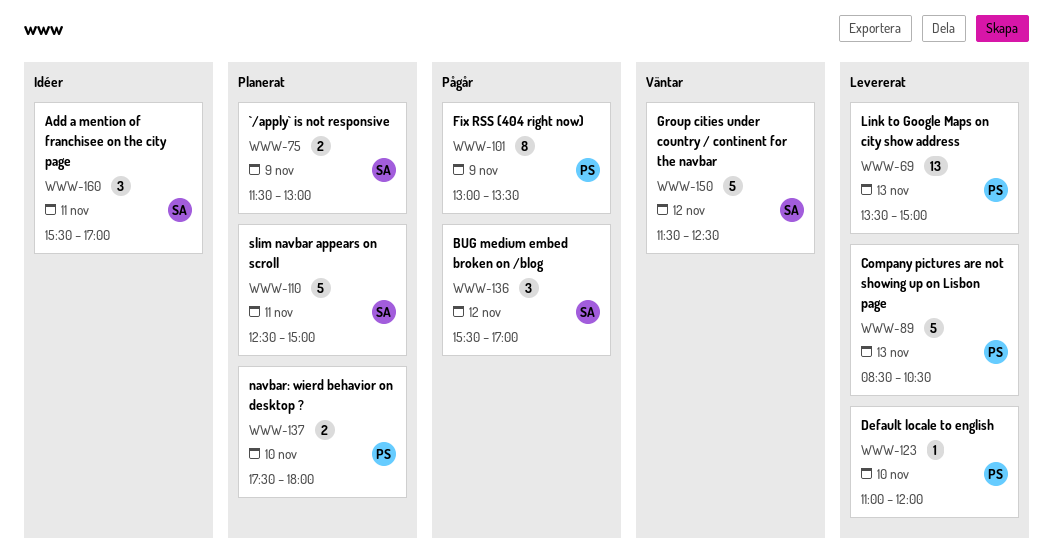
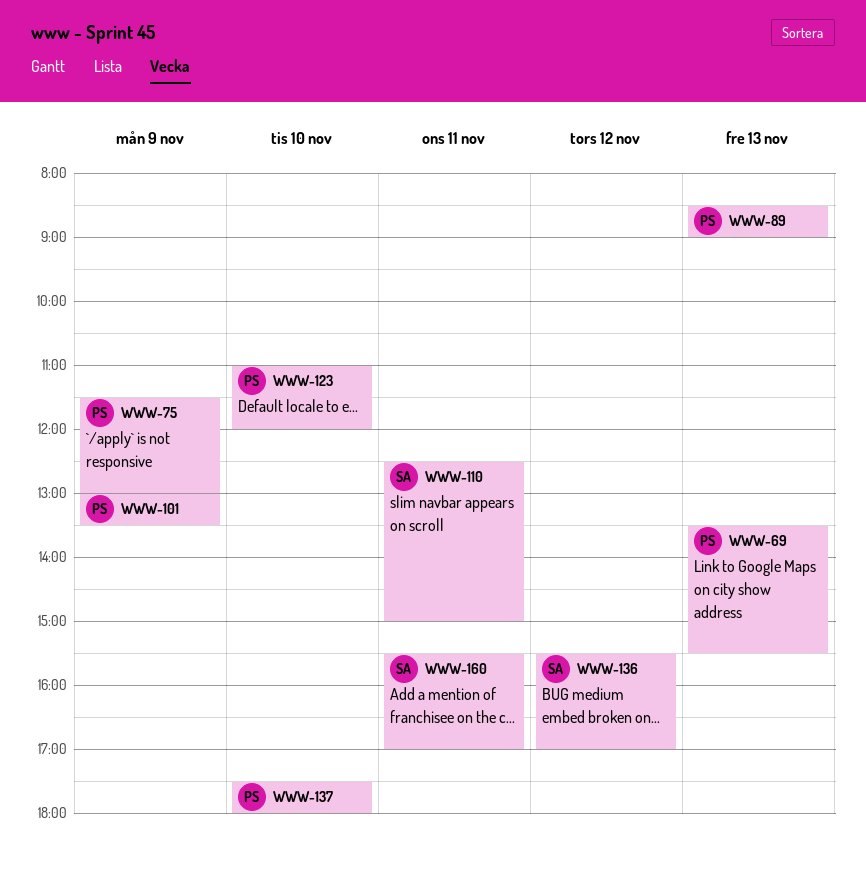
WWW-69, ends: 15:00 -> 15:30
WWW-75, owner: SA -> PS
WWW-89, ends: 10:30 -> 09:00
WWW-150: present -> none

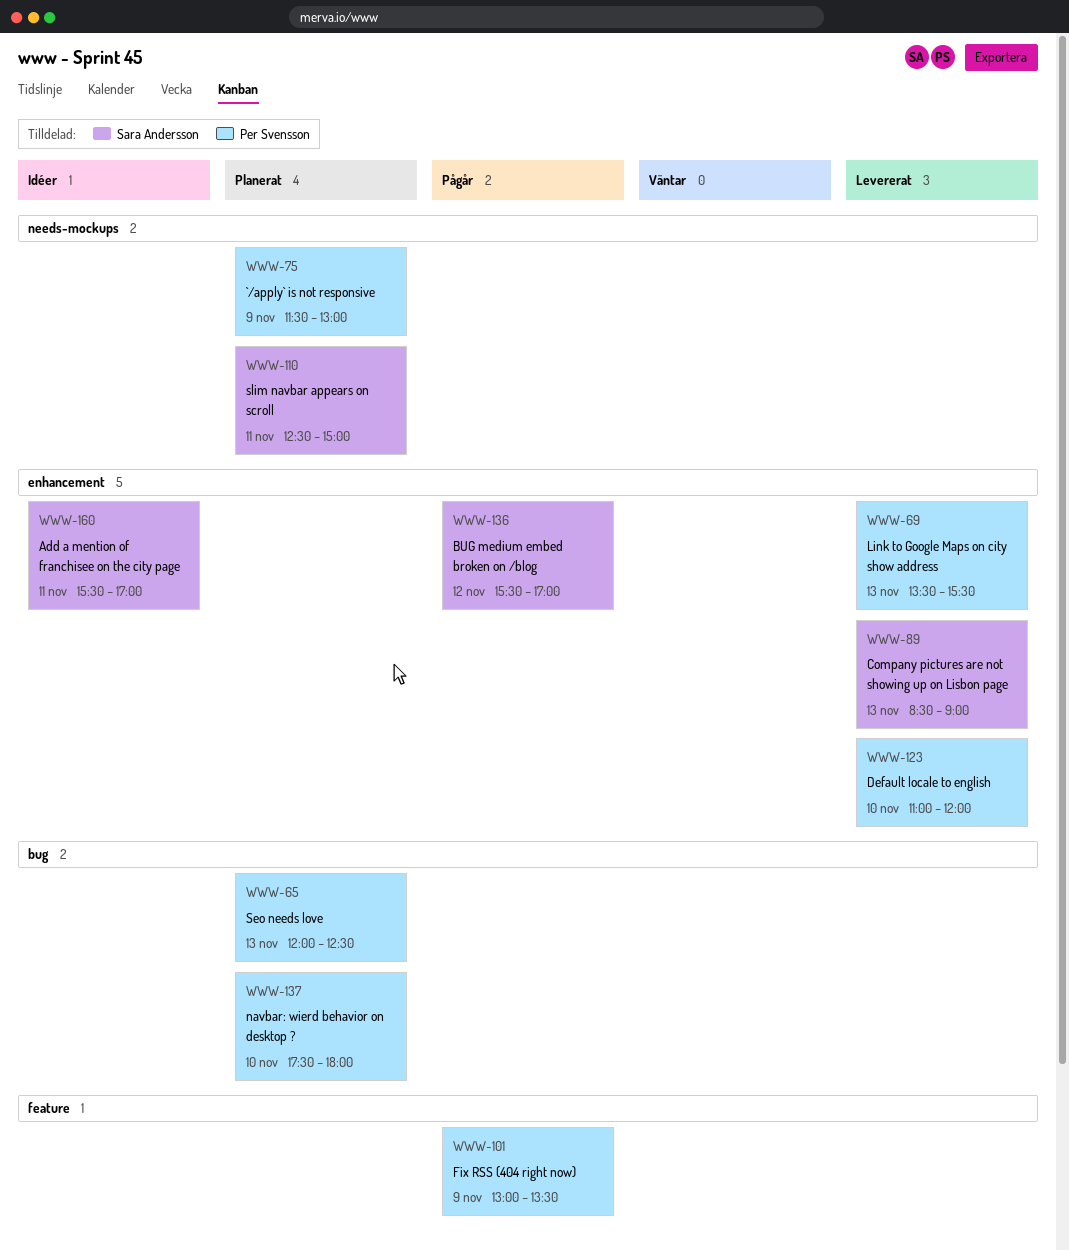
WWW-65: none -> present
WWW-89, owner: Per Svensson -> Sara Andersson

